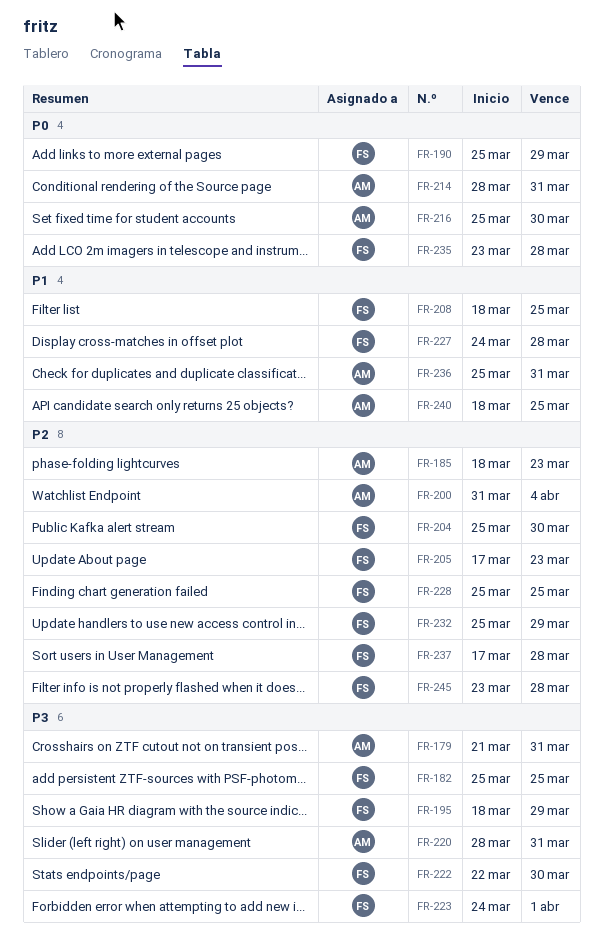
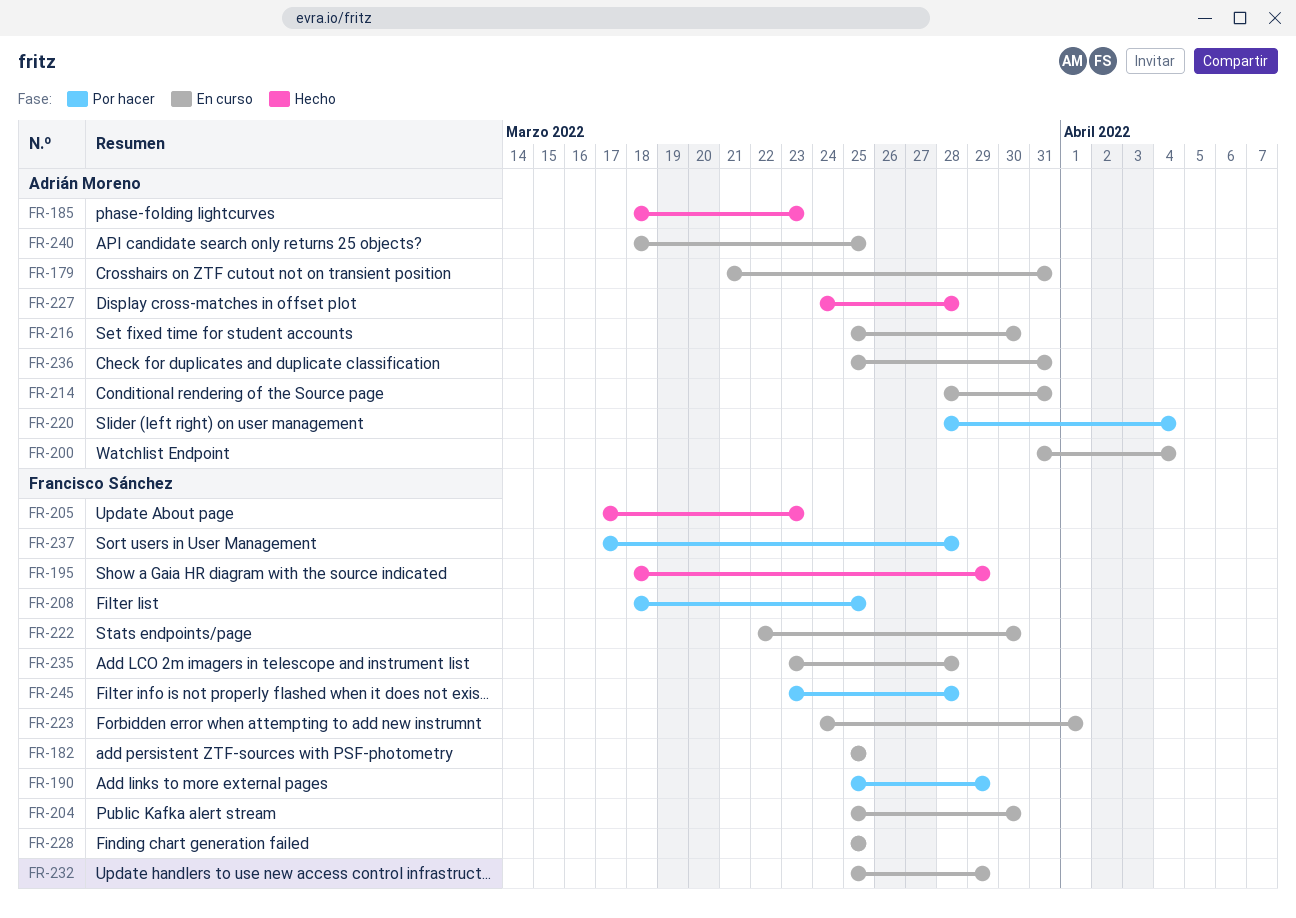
FR-220, due: Mar 31 -> Apr 4
FR-227, owner: Francisco Sánchez -> Adrián Moreno

